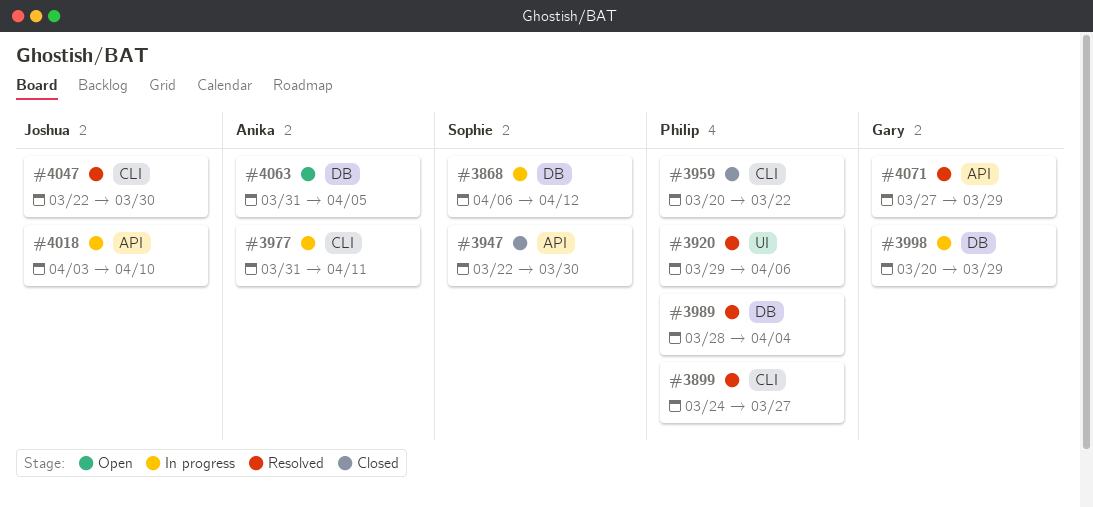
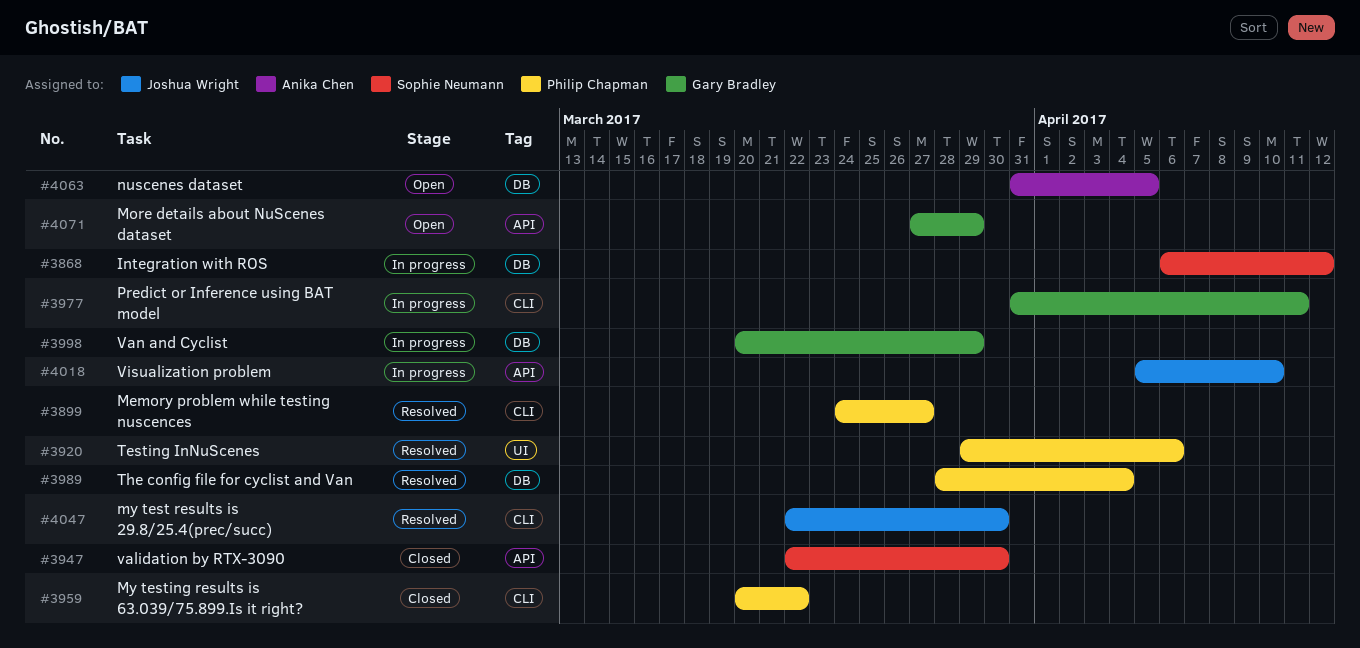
#3977, owner: Anika Chen -> Gary Bradley
#4018, start: Apr 3 -> Apr 5
#4071, status: Resolved -> Open

